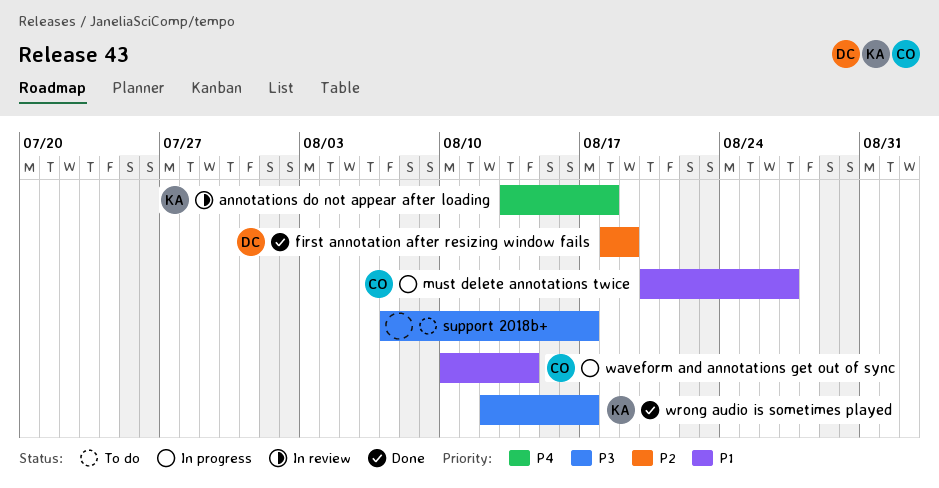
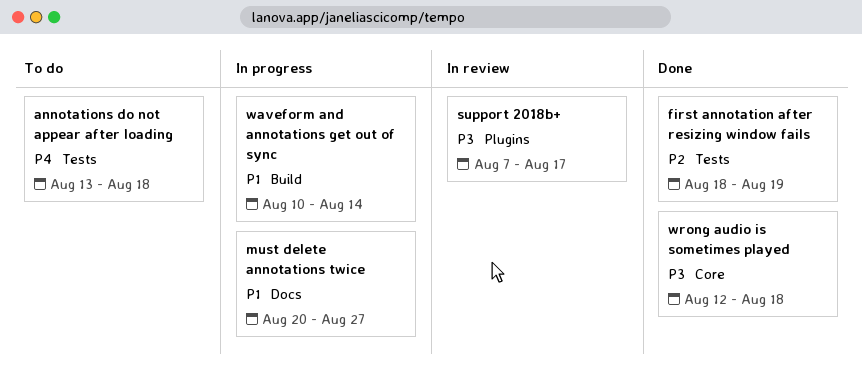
annotations do not appear after loading, status: In review -> To do
support 2018b+, status: To do -> In review
wrong audio is sometimes played, due: Aug 17 -> Aug 18

